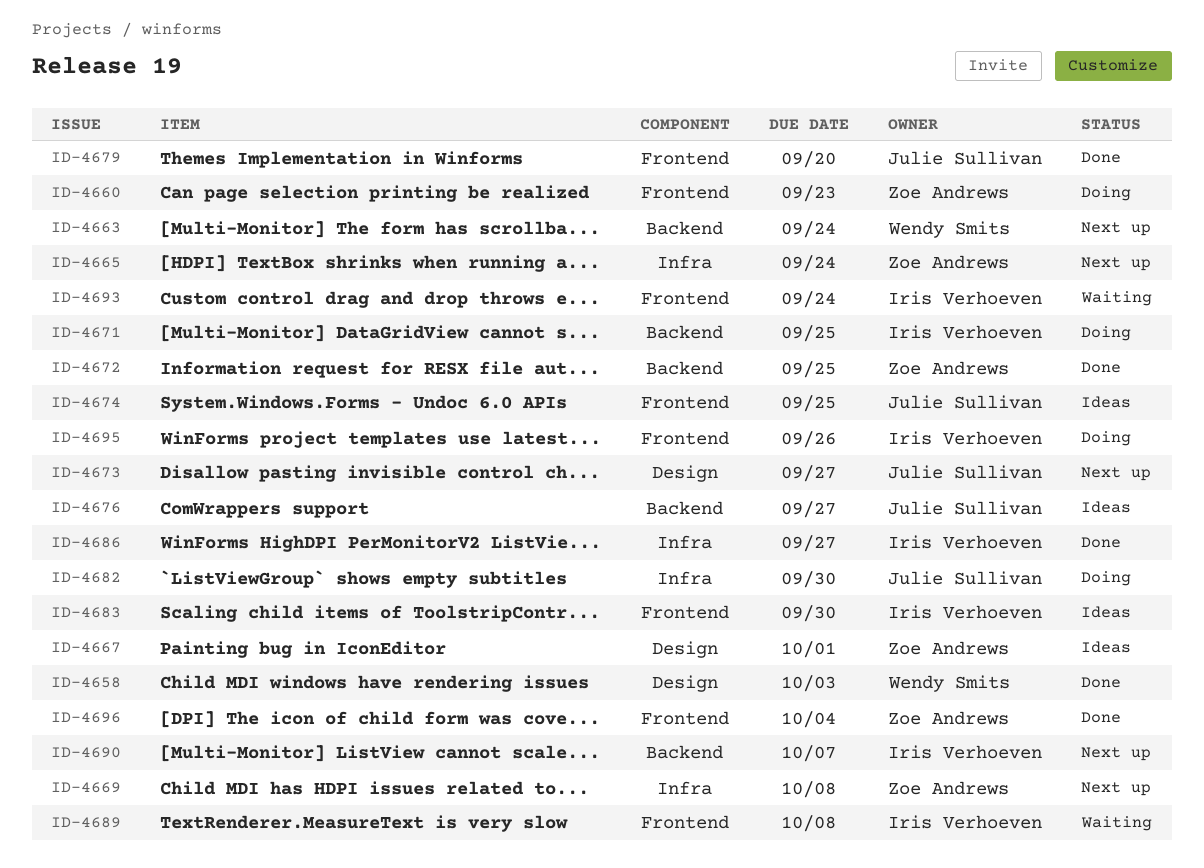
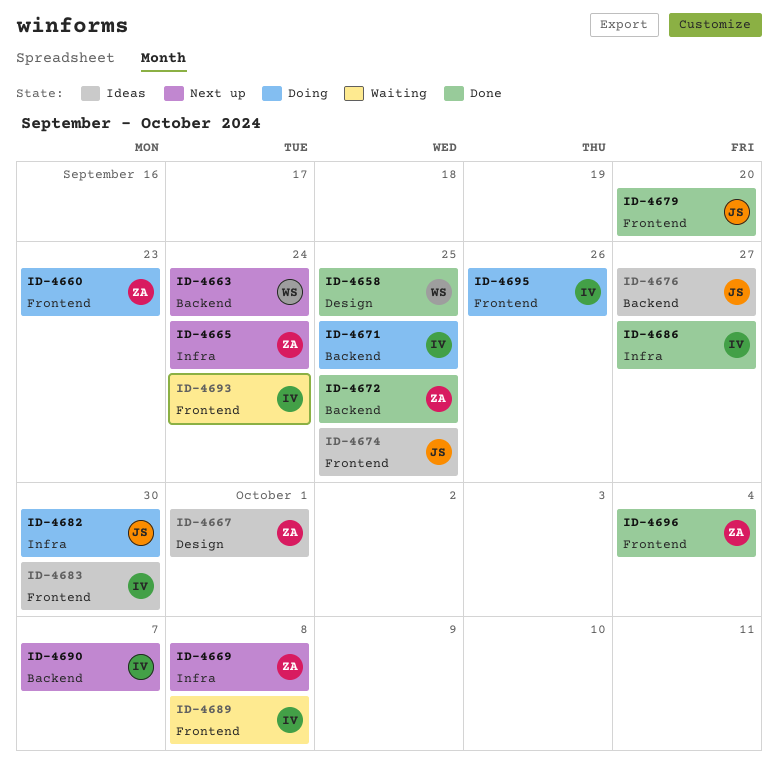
ID-4658, due: Oct 3 -> Sep 25
ID-4673: present -> none

